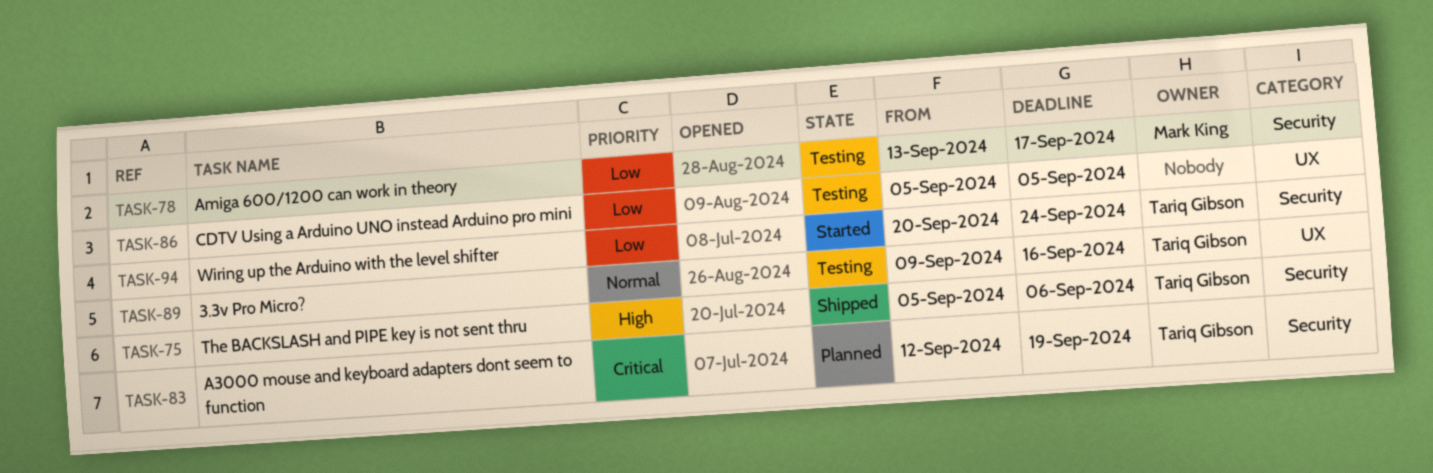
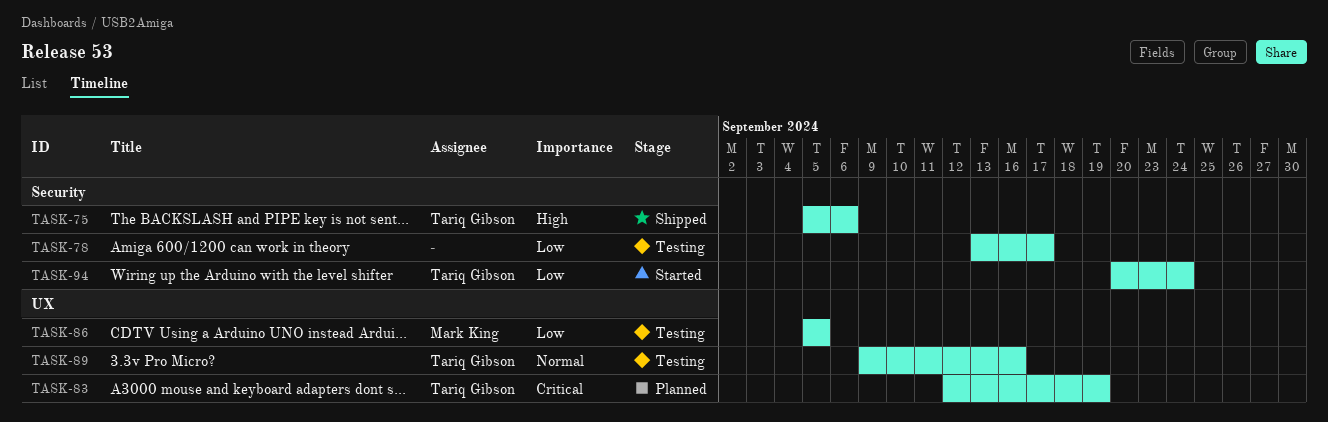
TASK-78, owner: Mark King -> none
TASK-83, label: Security -> UX
TASK-86, owner: none -> Mark King

